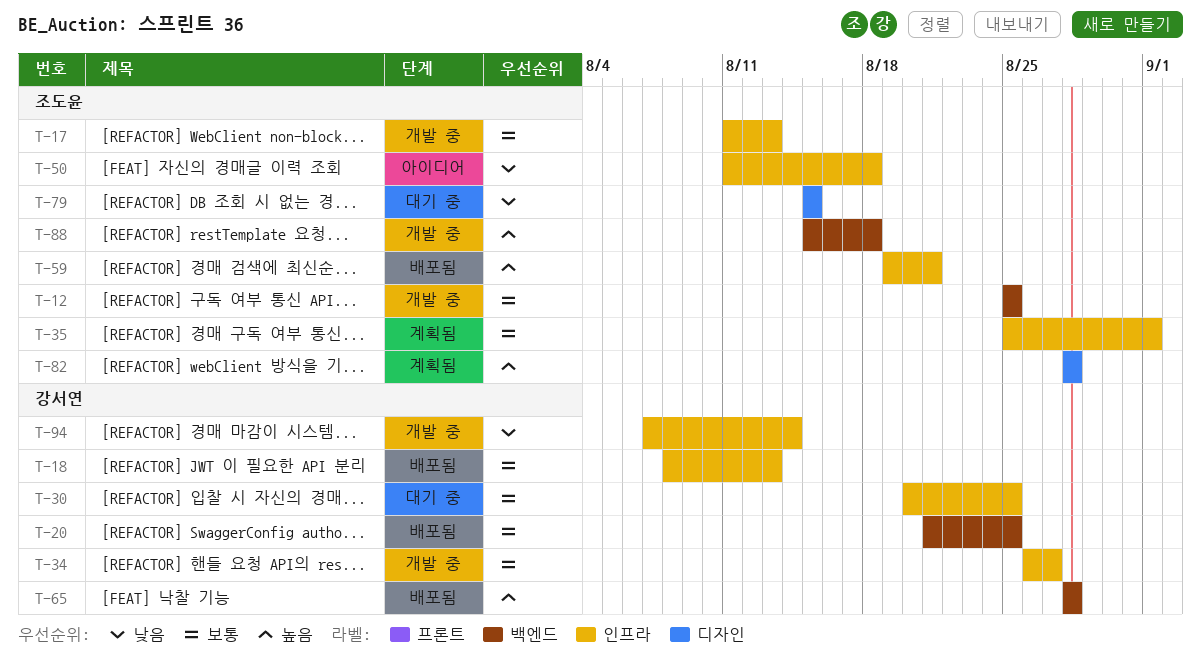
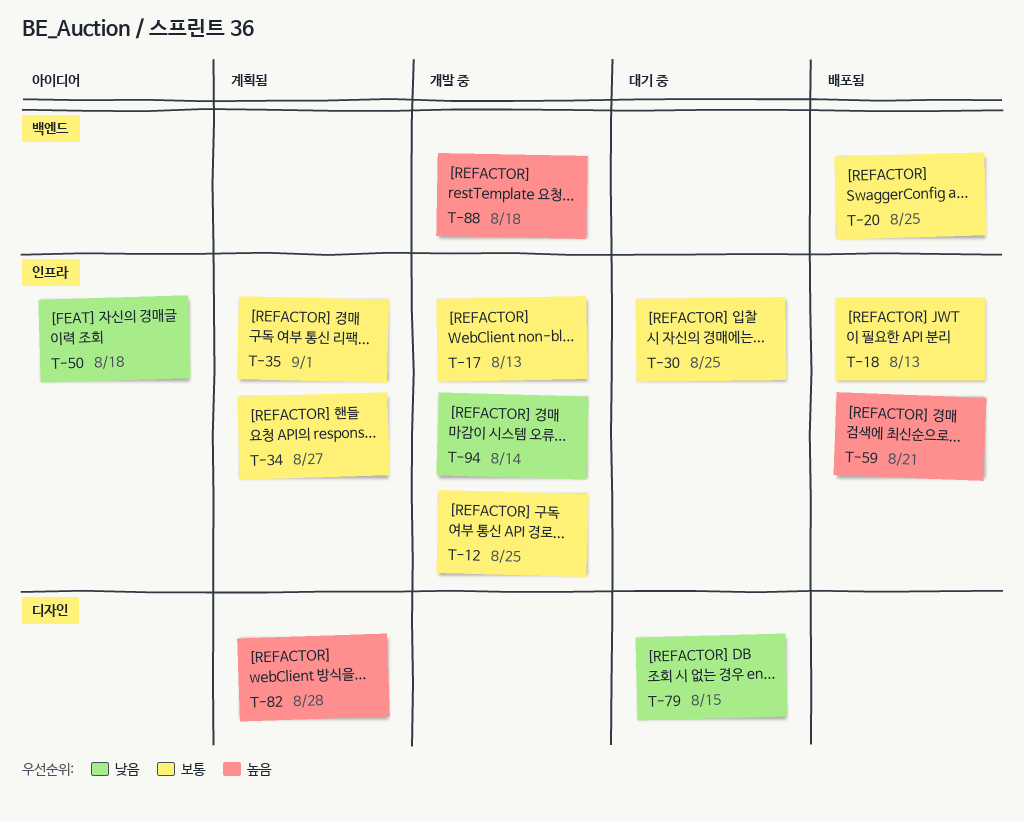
T-12, label: 백엔드 -> 인프라
T-34, status: 개발 중 -> 계획됨
T-65: present -> none

